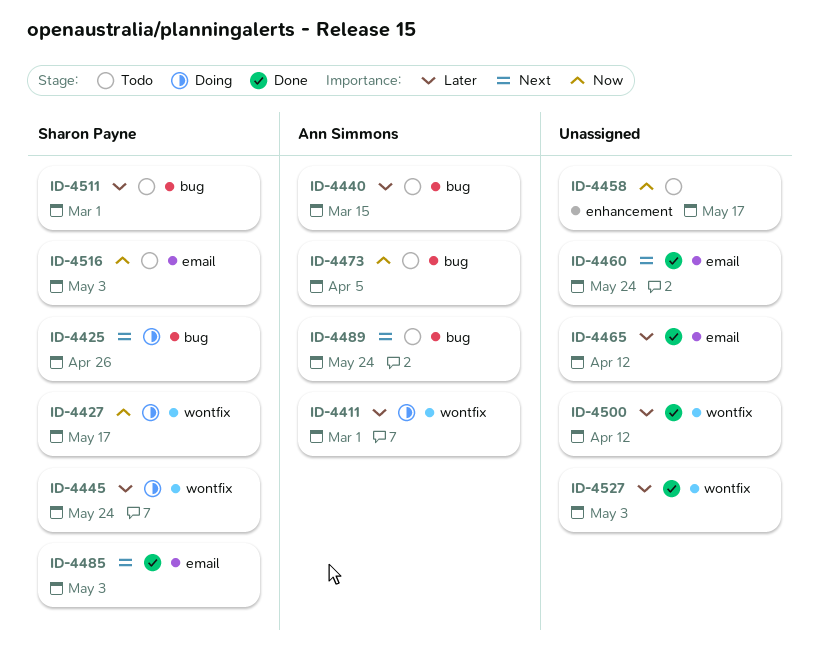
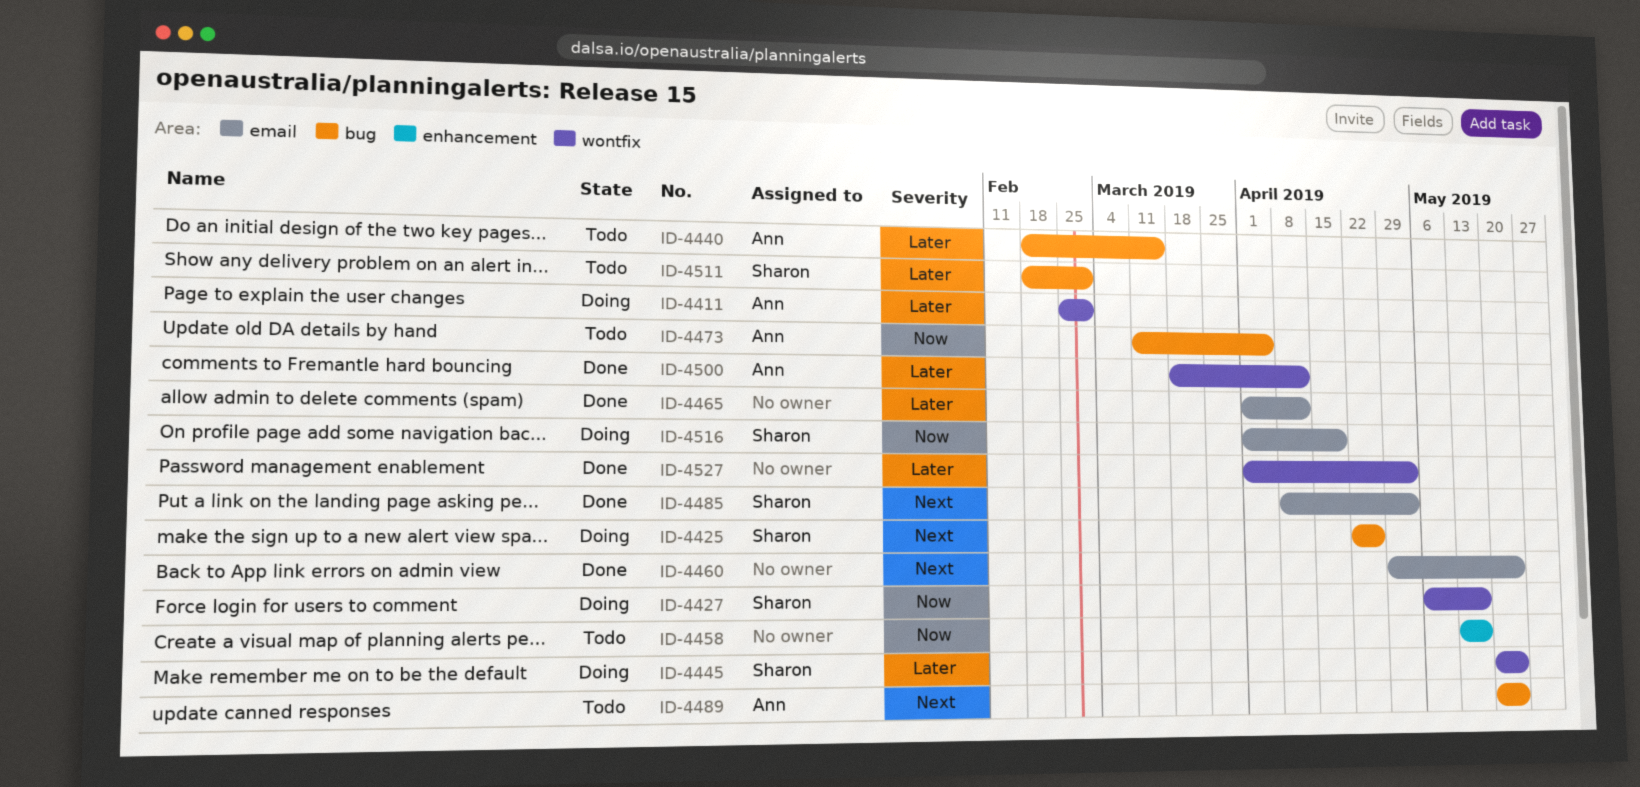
ID-4500, owner: none -> Ann Simmons
ID-4516, status: Todo -> Doing
ID-4516, due: May 3 -> Apr 19

